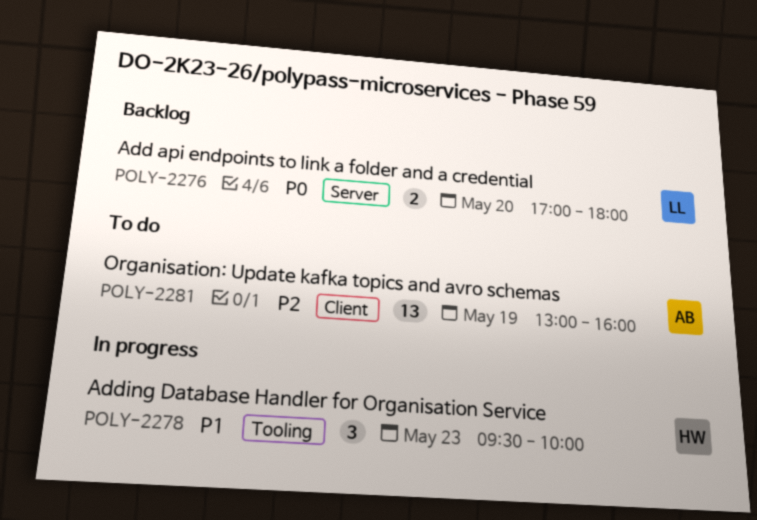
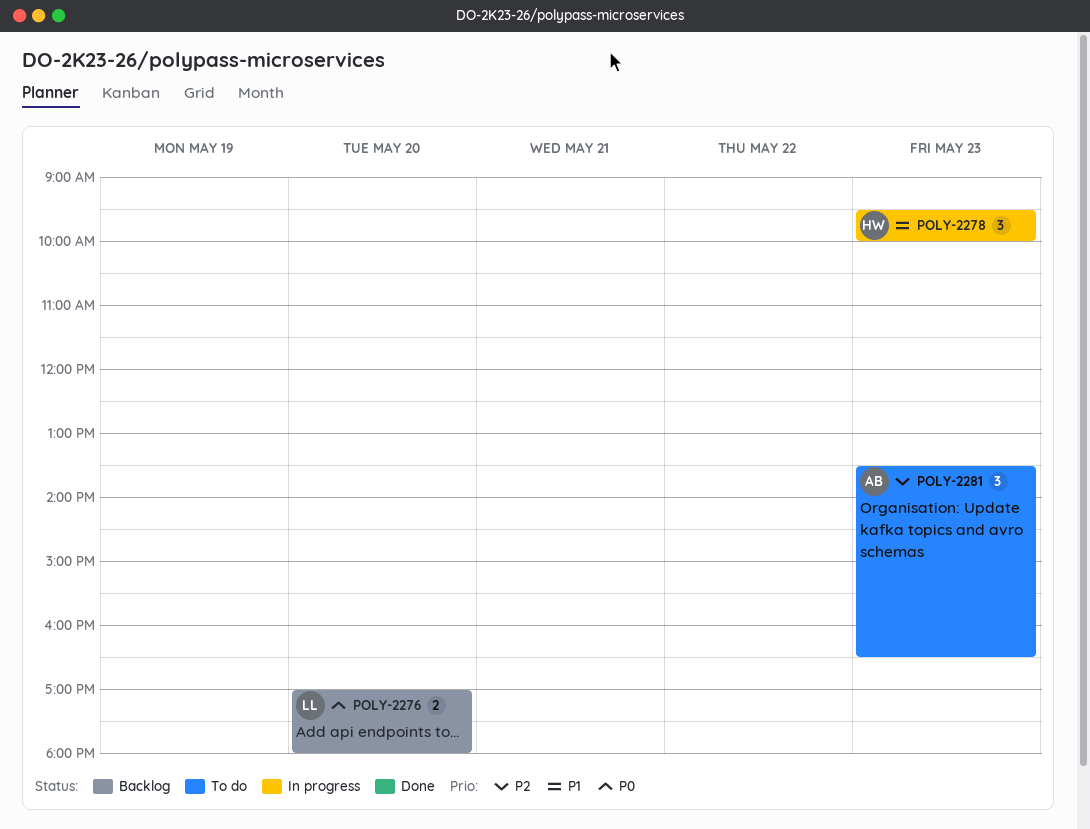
POLY-2281, estimate: 13 -> 3
POLY-2281, day: May 19 -> May 23
POLY-2281, begins: 13:00 -> 13:30
POLY-2281, ends: 16:00 -> 16:30

